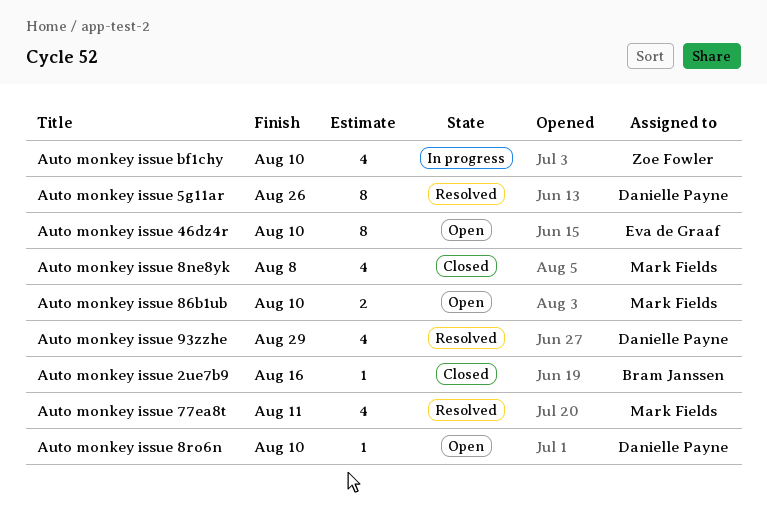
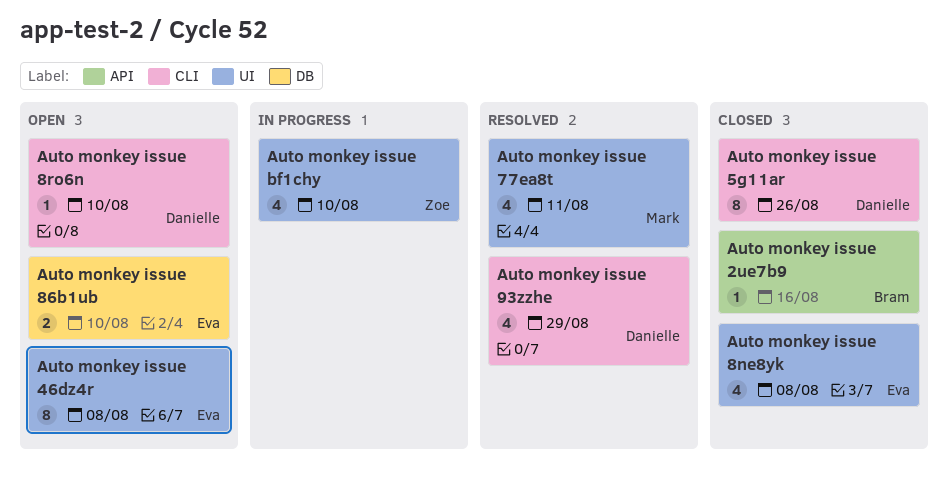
Auto monkey issue 46dz4r, due: Aug 10 -> Aug 8
Auto monkey issue 5g11ar, status: Resolved -> Closed
Auto monkey issue 86b1ub, owner: Mark Fields -> Eva de Graaf
Auto monkey issue 8ne8yk, owner: Mark Fields -> Eva de Graaf

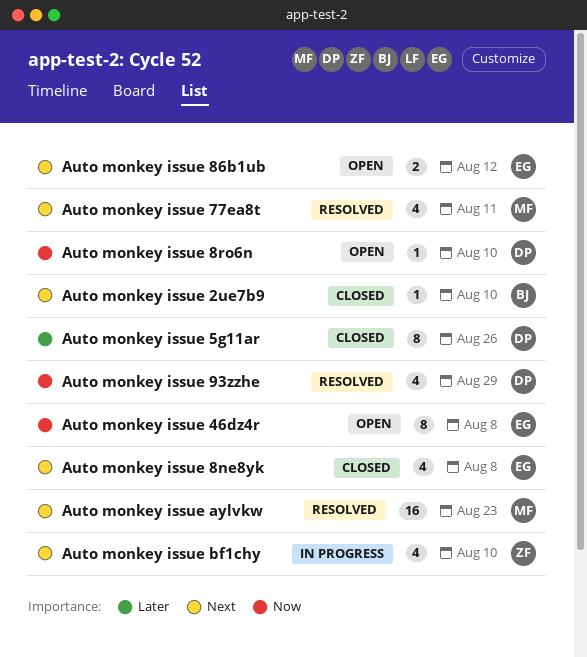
Auto monkey issue 2ue7b9, due: Aug 16 -> Aug 10
Auto monkey issue 86b1ub, due: Aug 10 -> Aug 12
Auto monkey issue aylvkw: none -> present

